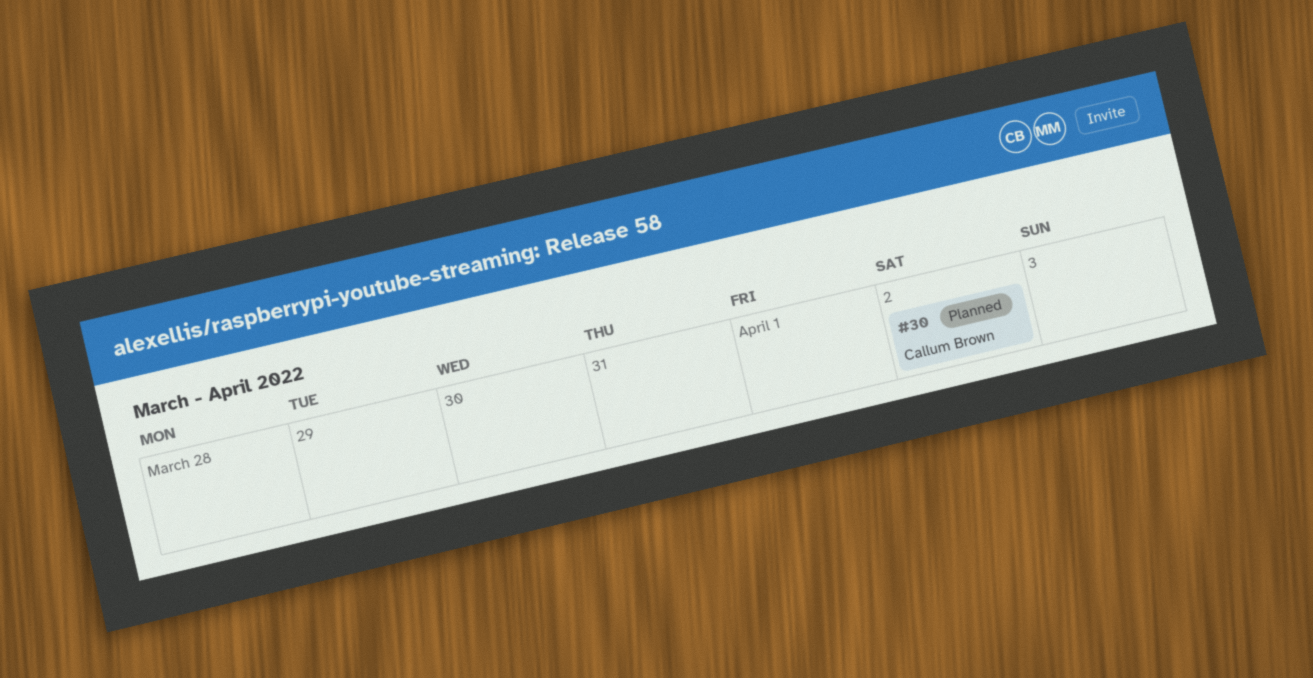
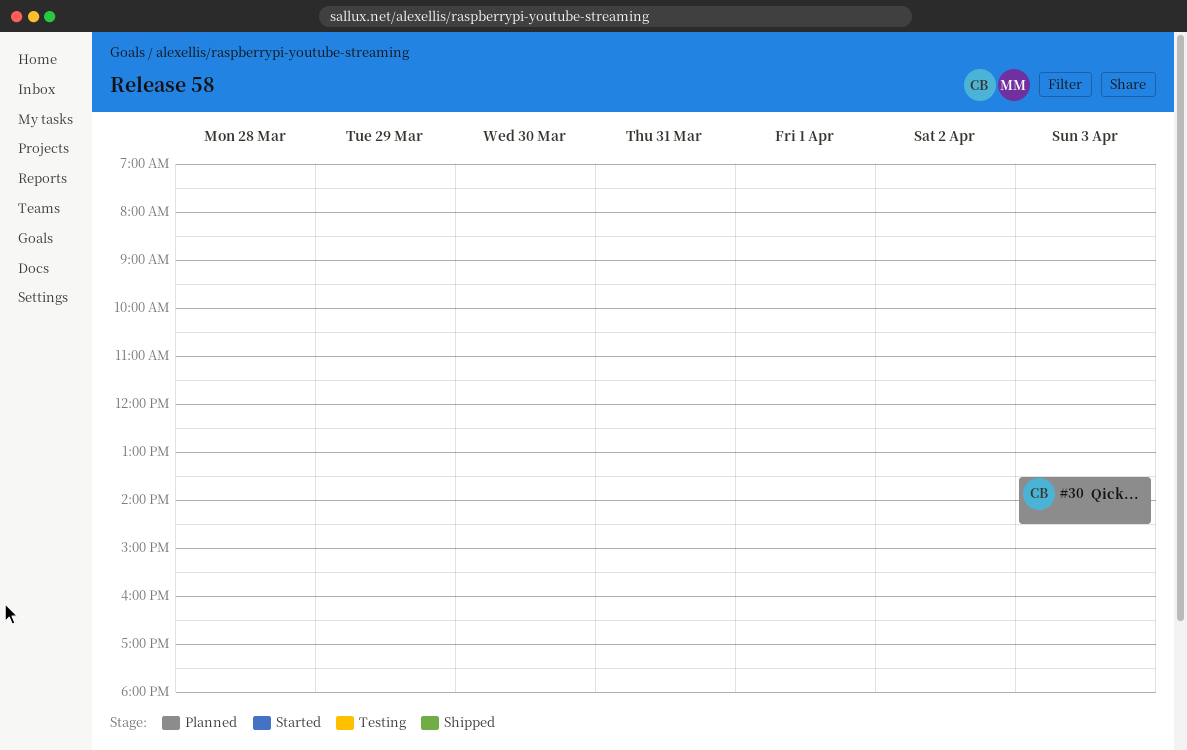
#30, day: Apr 2 -> Apr 3

